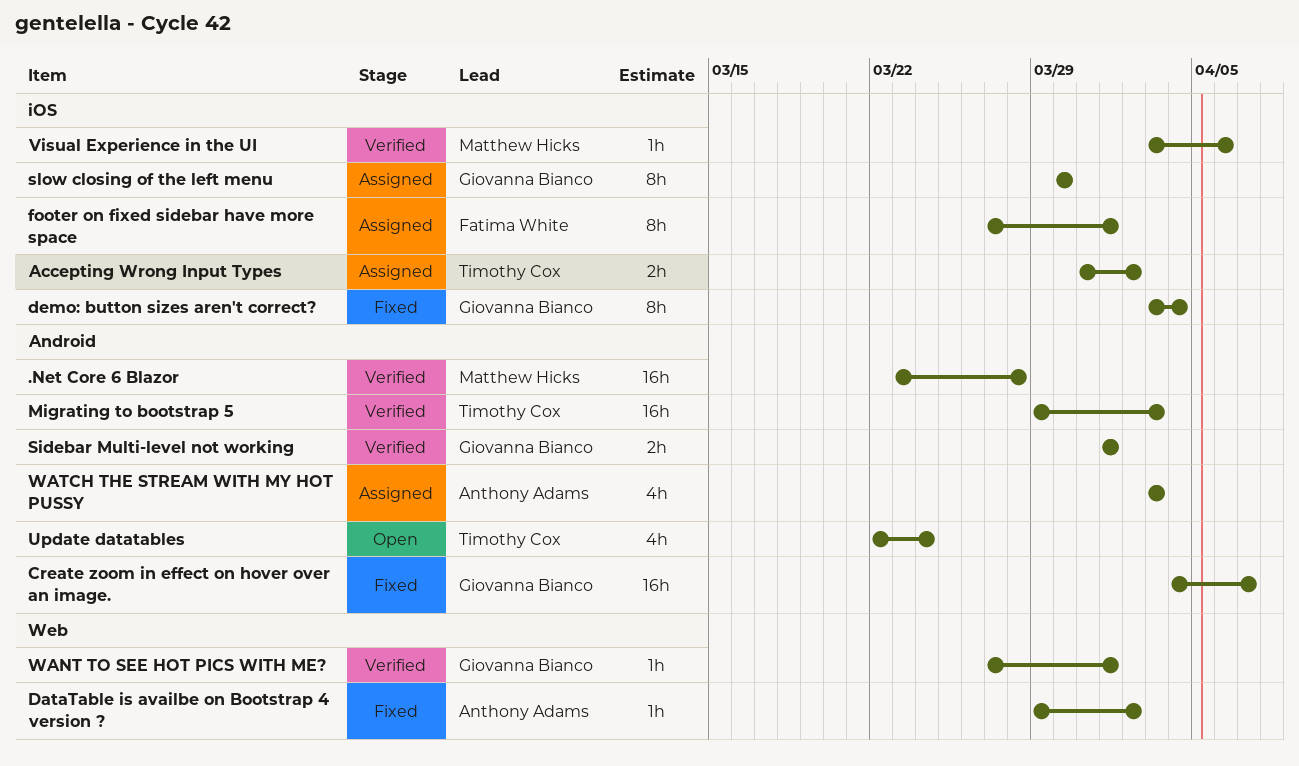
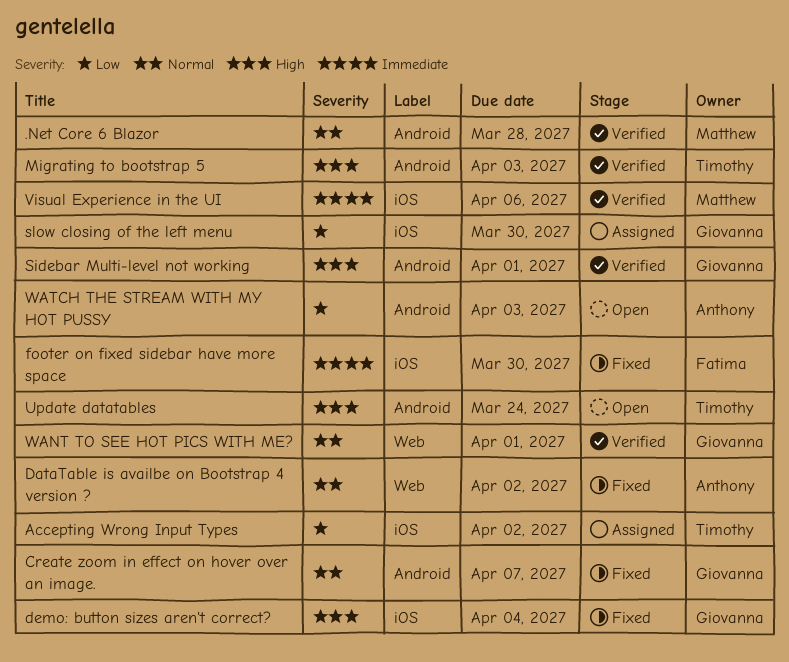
footer on fixed sidebar have more space, status: Assigned -> Fixed
footer on fixed sidebar have more space, due: Apr 1 -> Mar 30
WATCH THE STREAM WITH MY HOT PUSSY, status: Assigned -> Open

